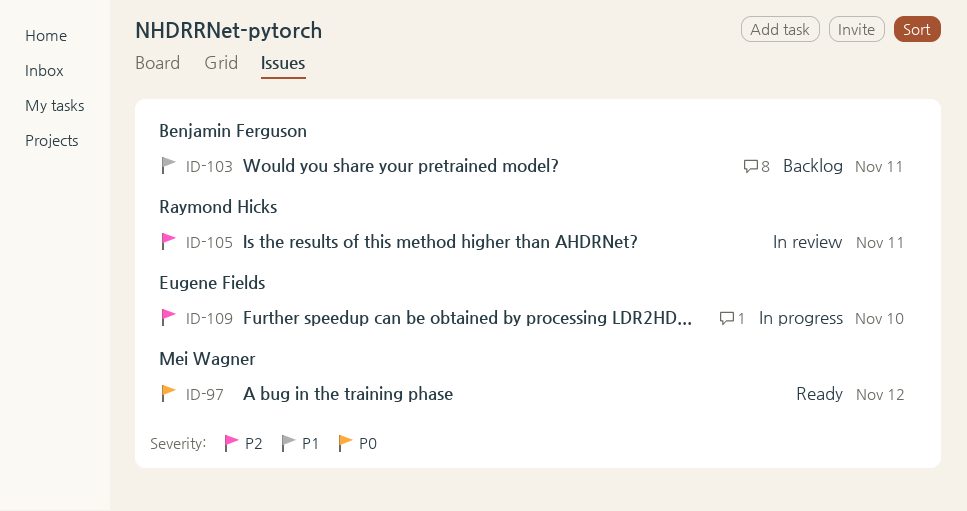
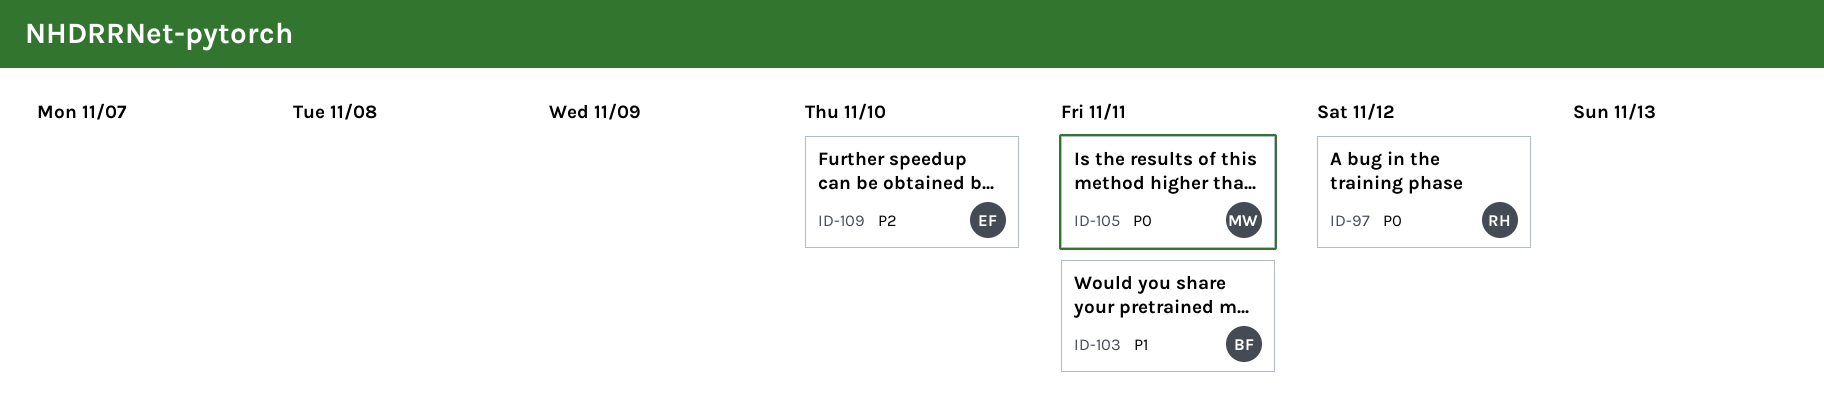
ID-97, owner: Mei Wagner -> Raymond Hicks
ID-105, owner: Raymond Hicks -> Mei Wagner
ID-105, priority: P2 -> P0

